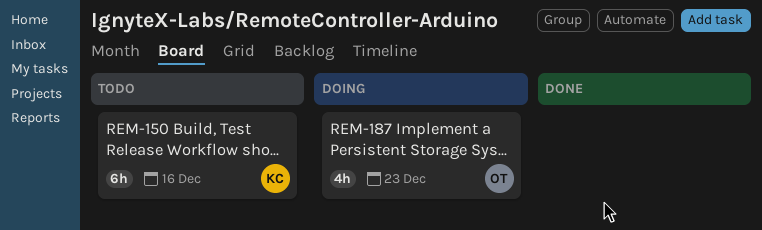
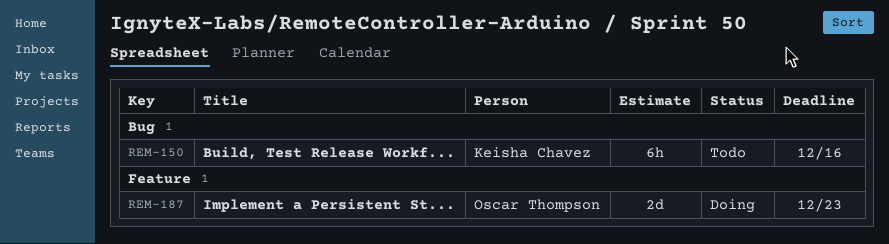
REM-187, estimate: 4h -> 2d

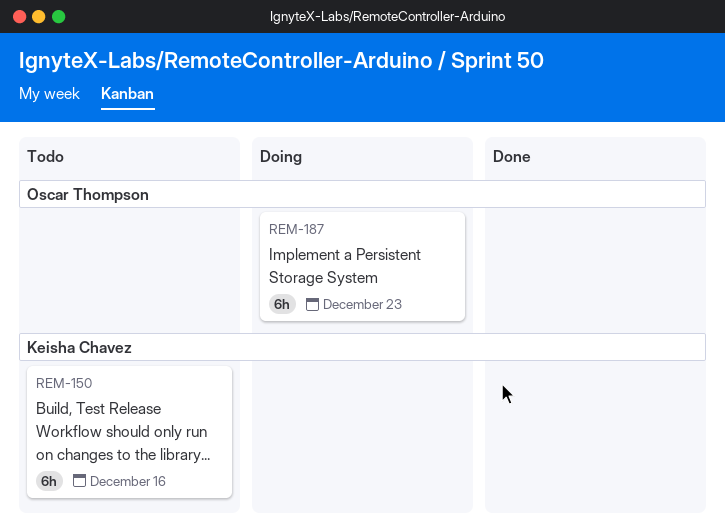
REM-187, estimate: 2d -> 6h

